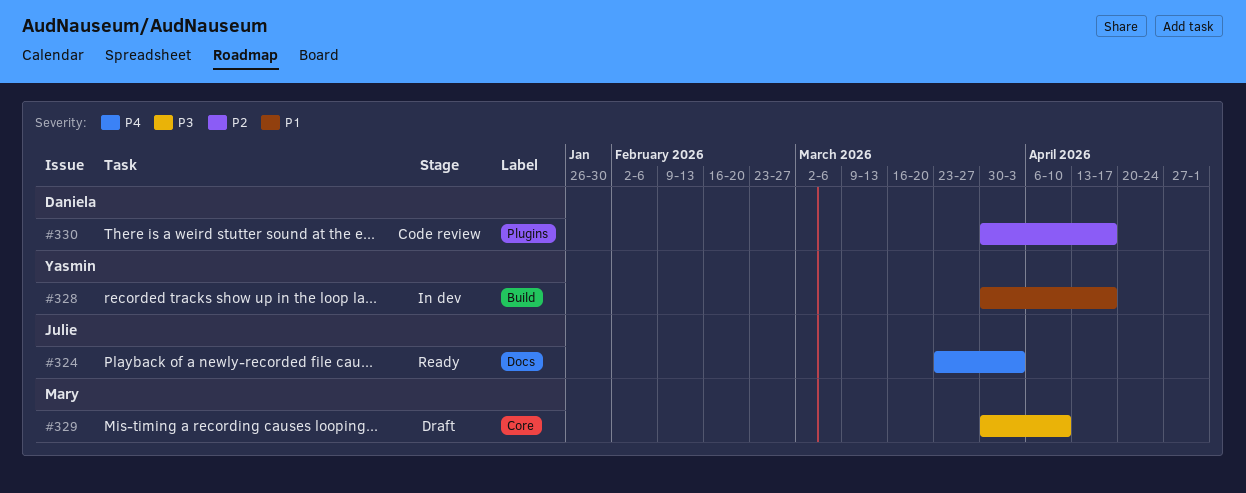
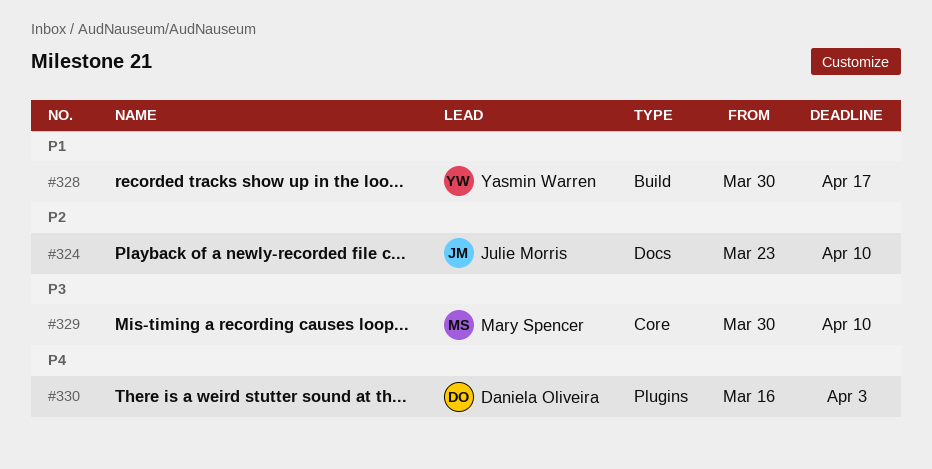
#324, priority: P4 -> P2
#324, due: Apr 3 -> Apr 10
#330, priority: P2 -> P4
#330, start: Mar 30 -> Mar 16
#330, due: Apr 17 -> Apr 3

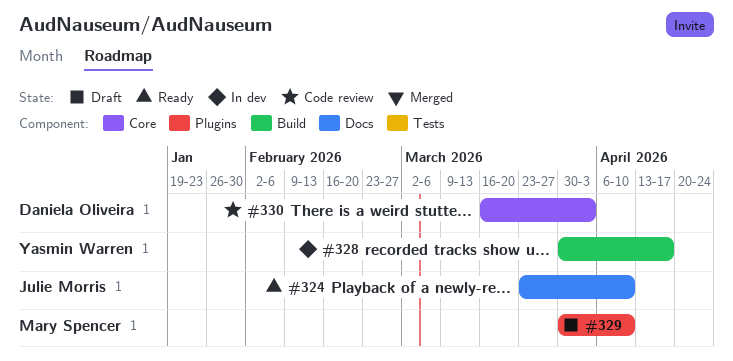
#329, label: Core -> Plugins
#330, label: Plugins -> Core

